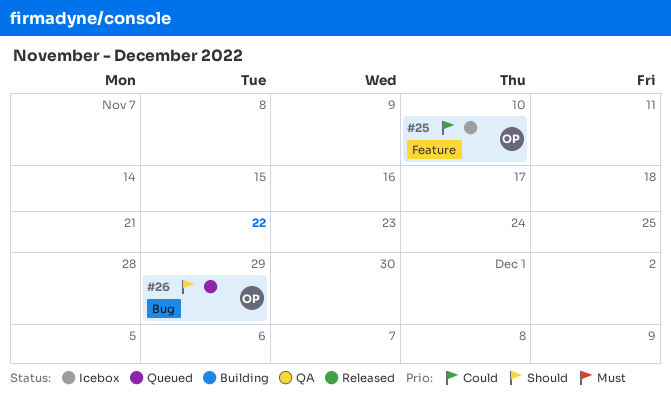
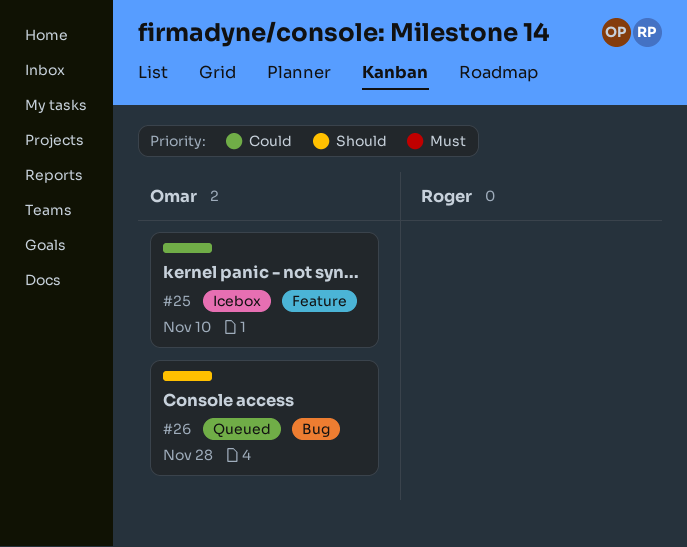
#26, due: Nov 29 -> Nov 28

